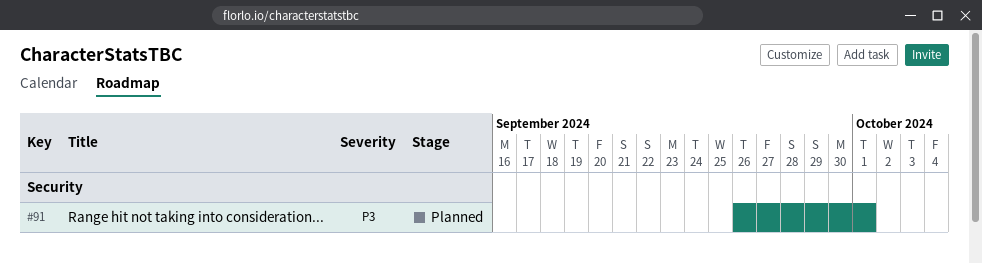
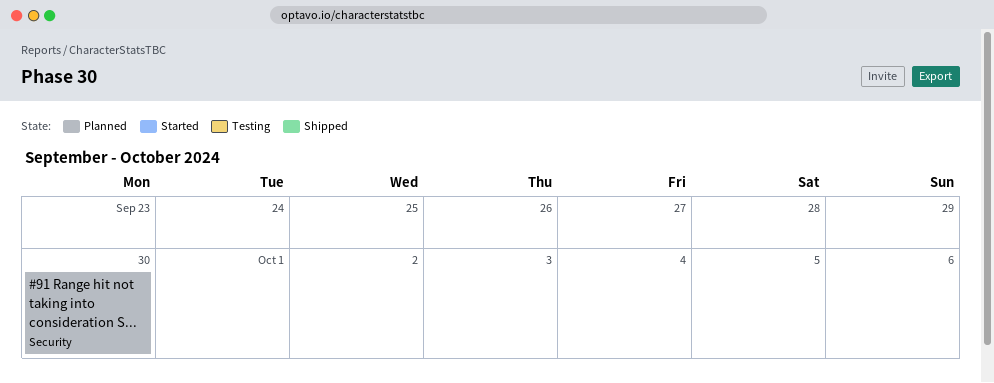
#91, due: Oct 1 -> Sep 30

